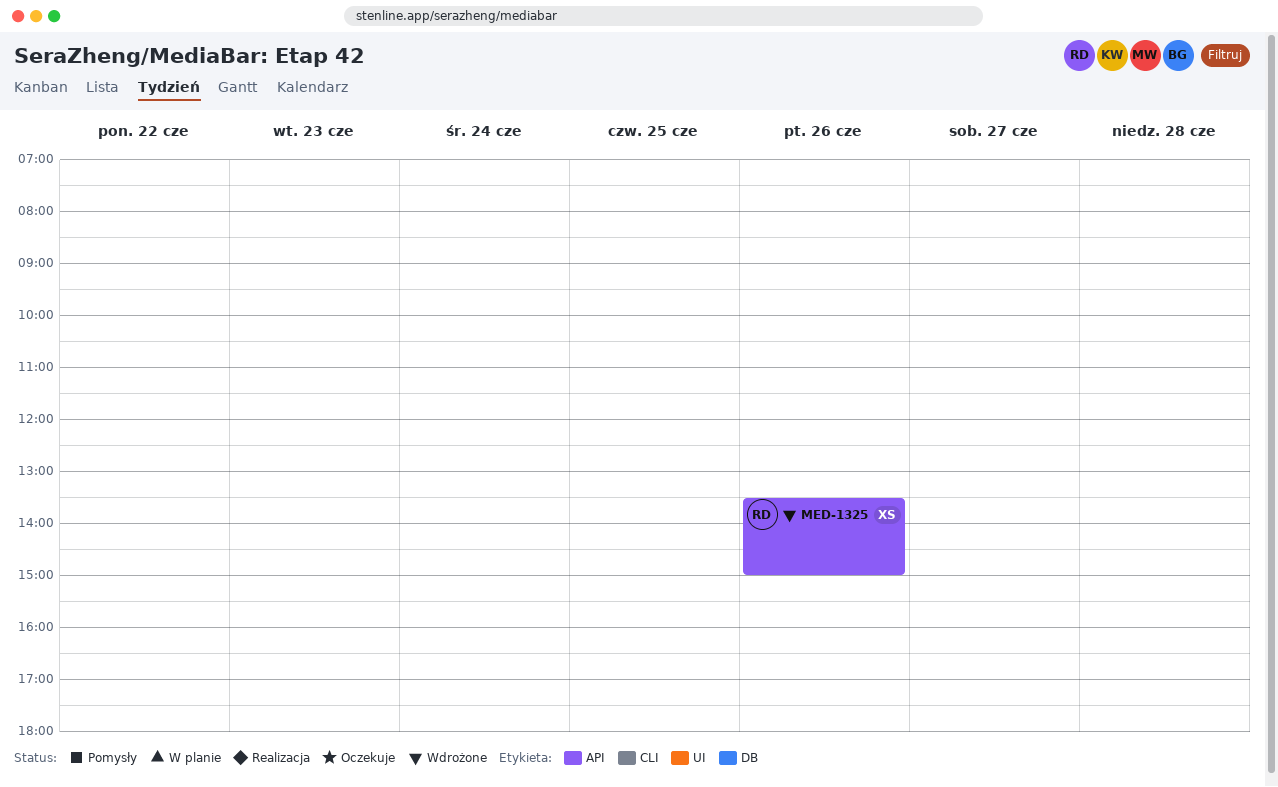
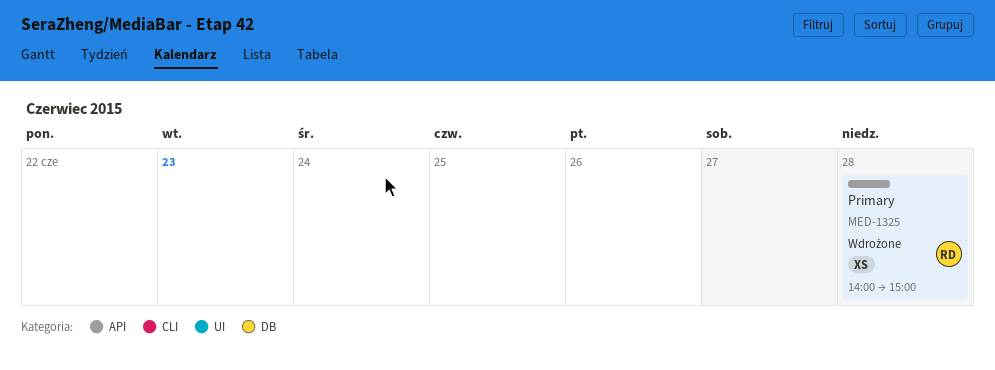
MED-1325, day: Jun 26 -> Jun 28
MED-1325, begins: 13:30 -> 14:00

